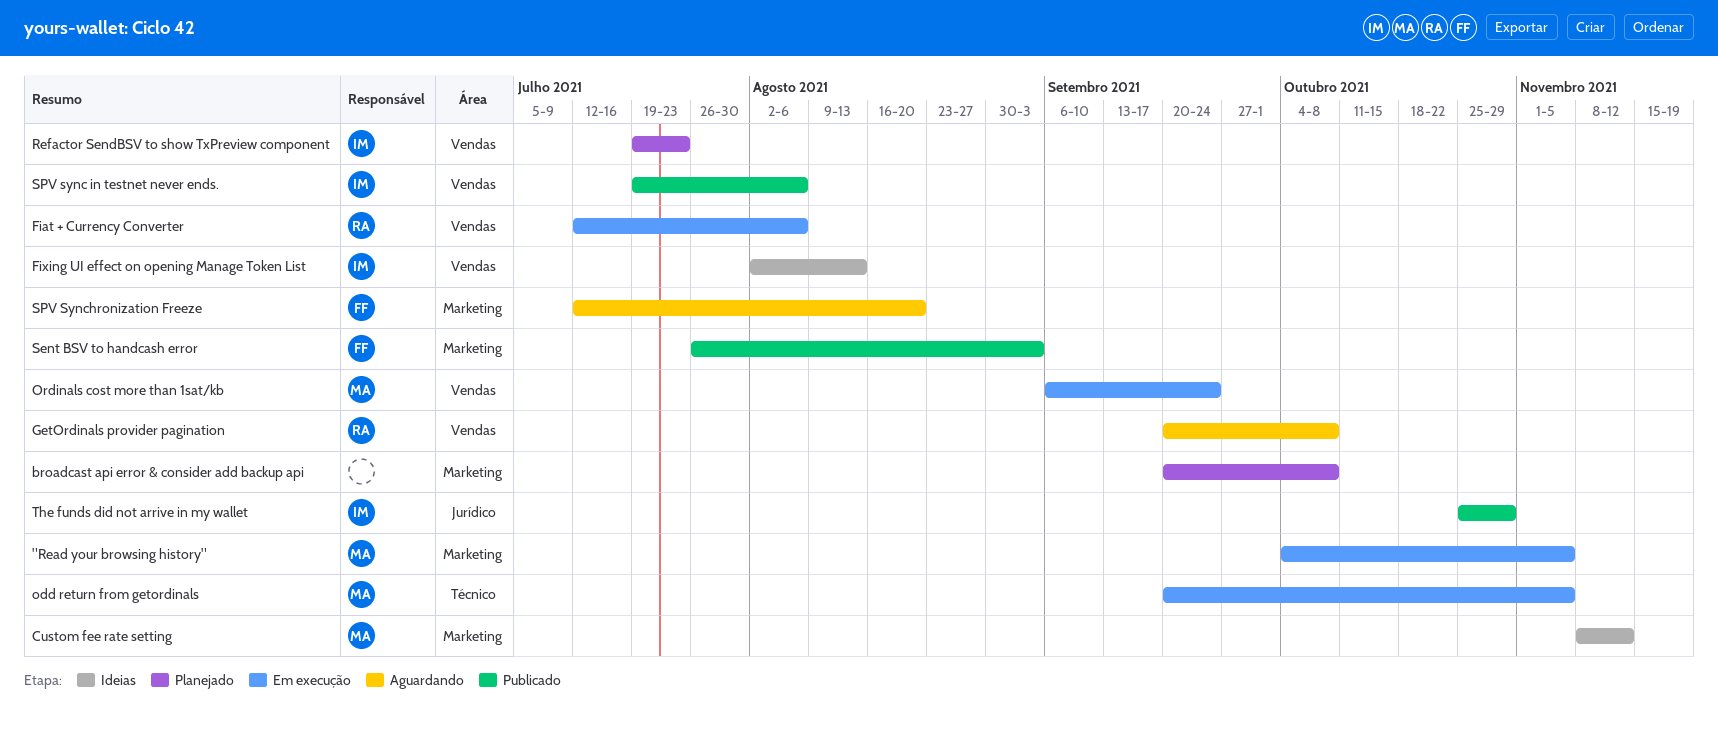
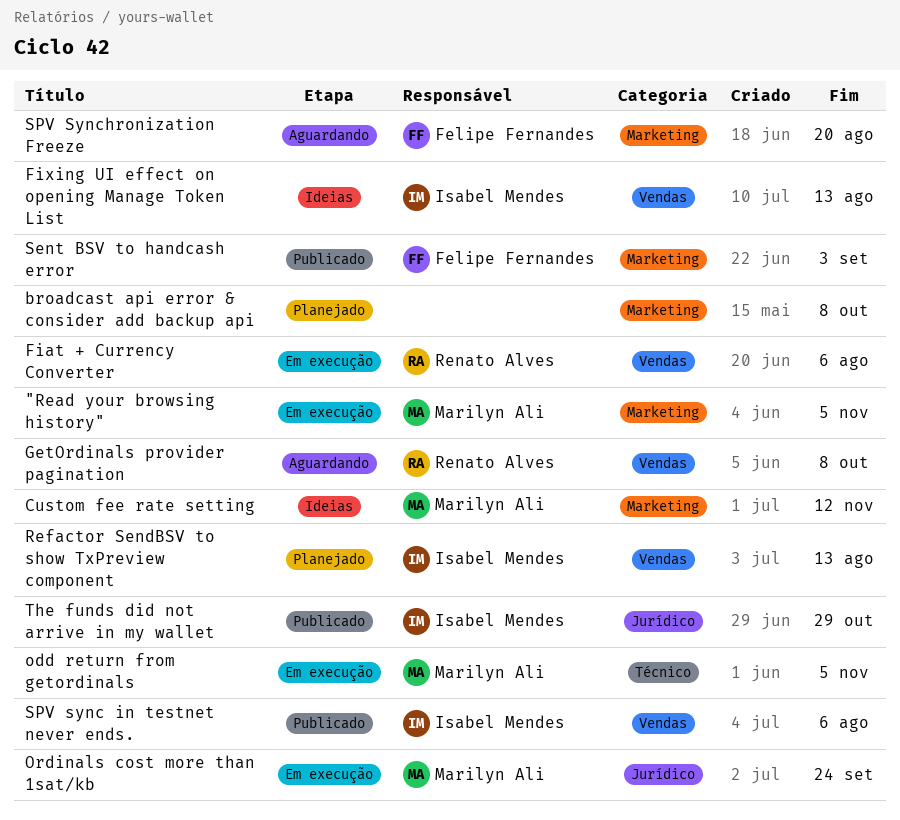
Ordinals cost more than 1sat/kb, label: Vendas -> Jurídico
Refactor SendBSV to show TxPreview component, due: Jul 23 -> Aug 13

